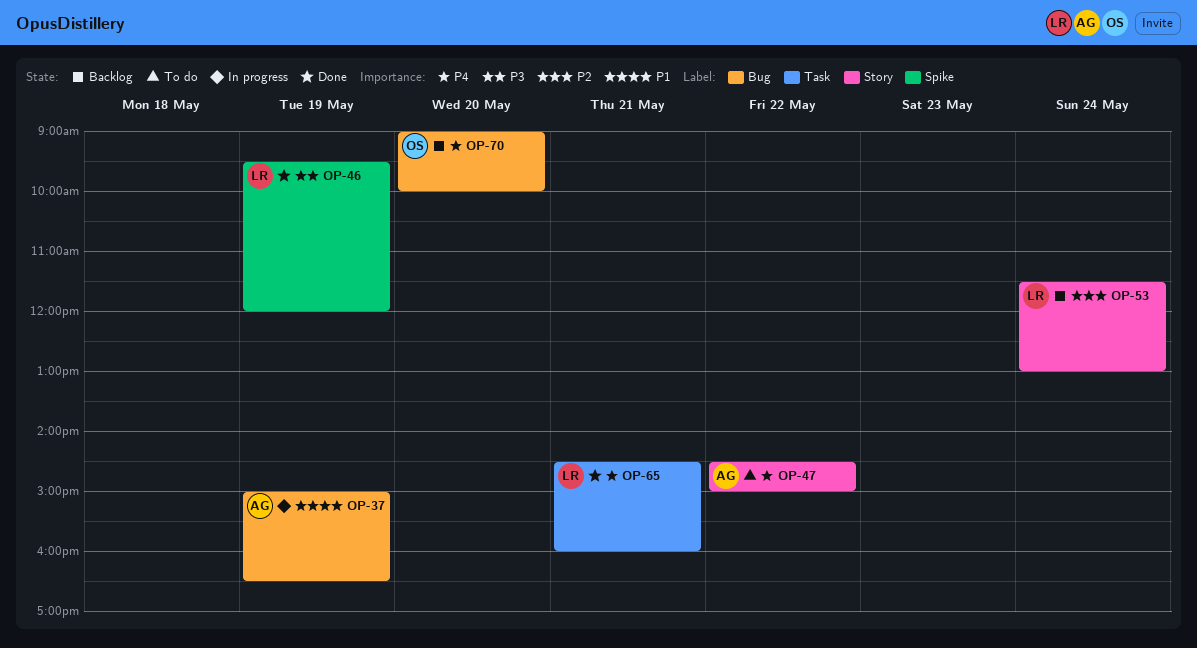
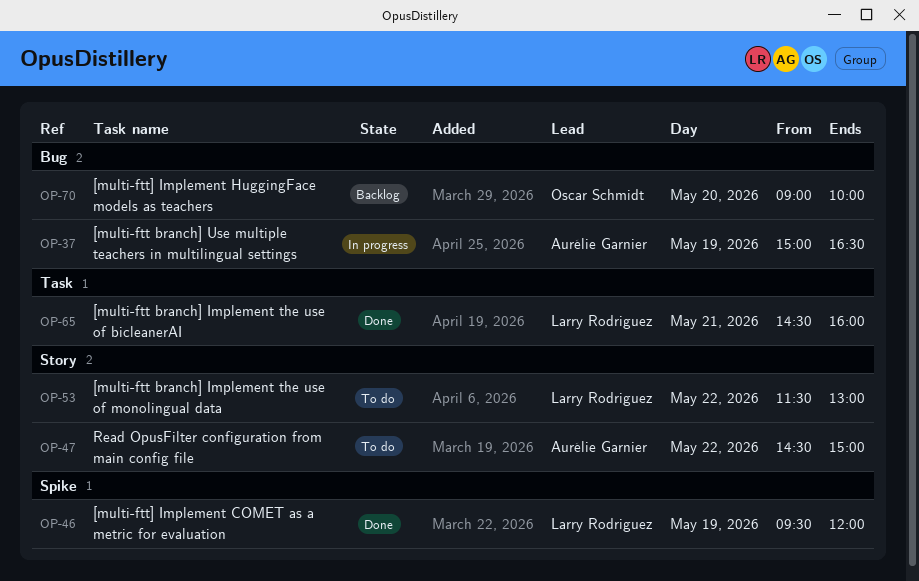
OP-53, status: Backlog -> To do
OP-53, day: May 24 -> May 22

